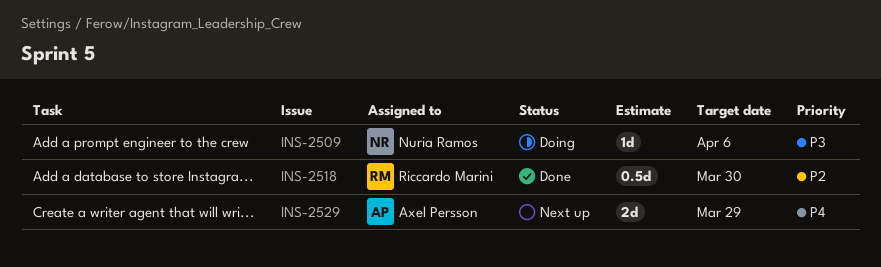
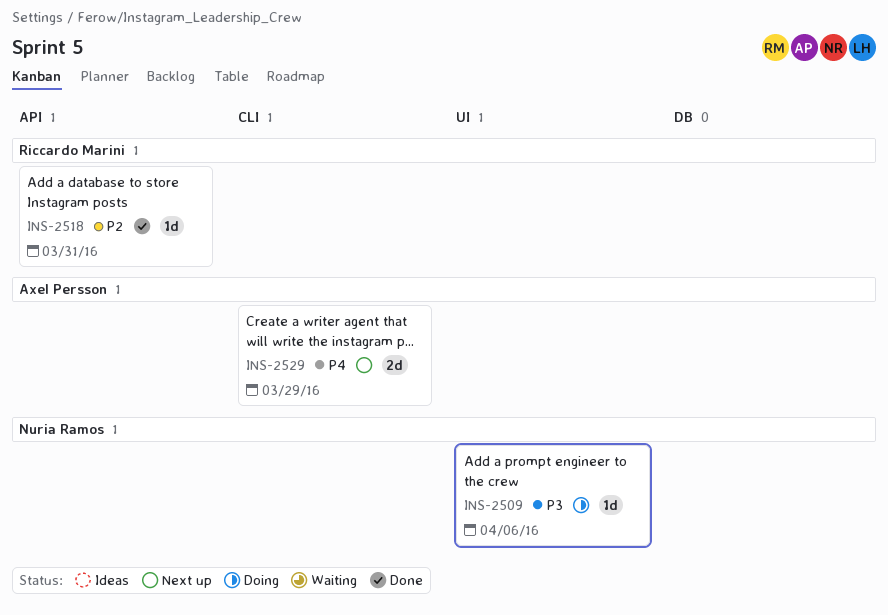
INS-2518, estimate: 0.5d -> 1d
INS-2518, due: Mar 30 -> Mar 31

